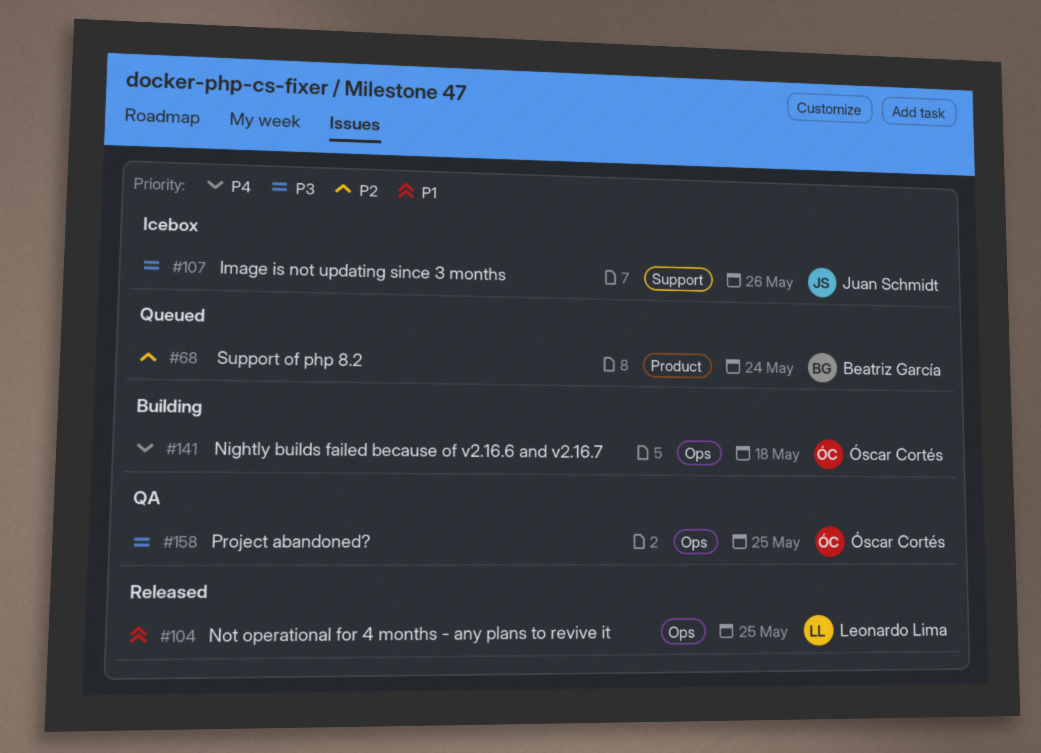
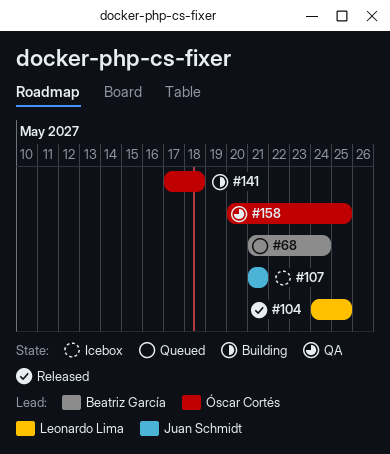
#107, due: May 26 -> May 21

